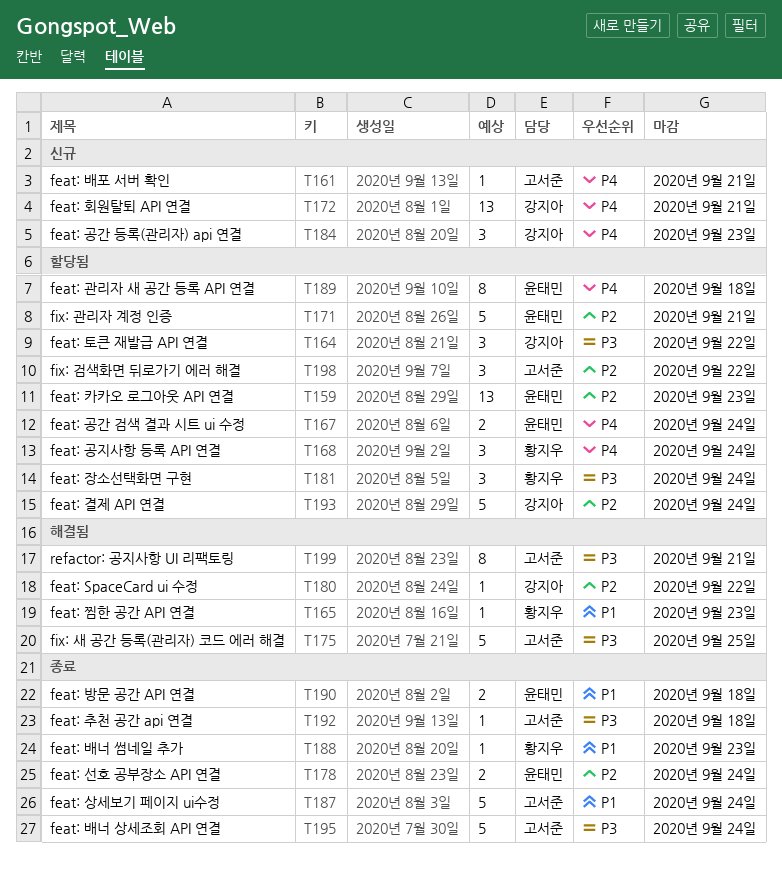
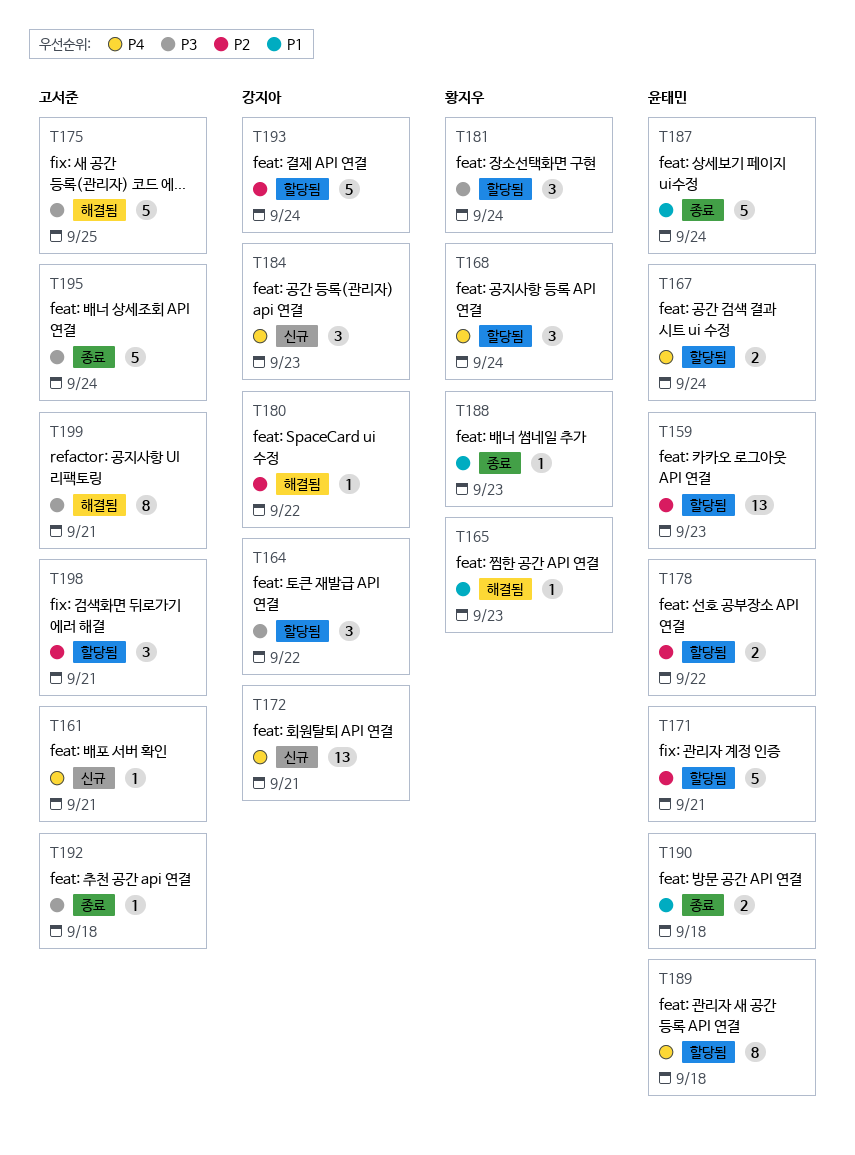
T178, status: 종료 -> 할당됨
T178, due: Sep 24 -> Sep 22
T187, owner: 고서준 -> 윤태민
T198, due: Sep 22 -> Sep 21

